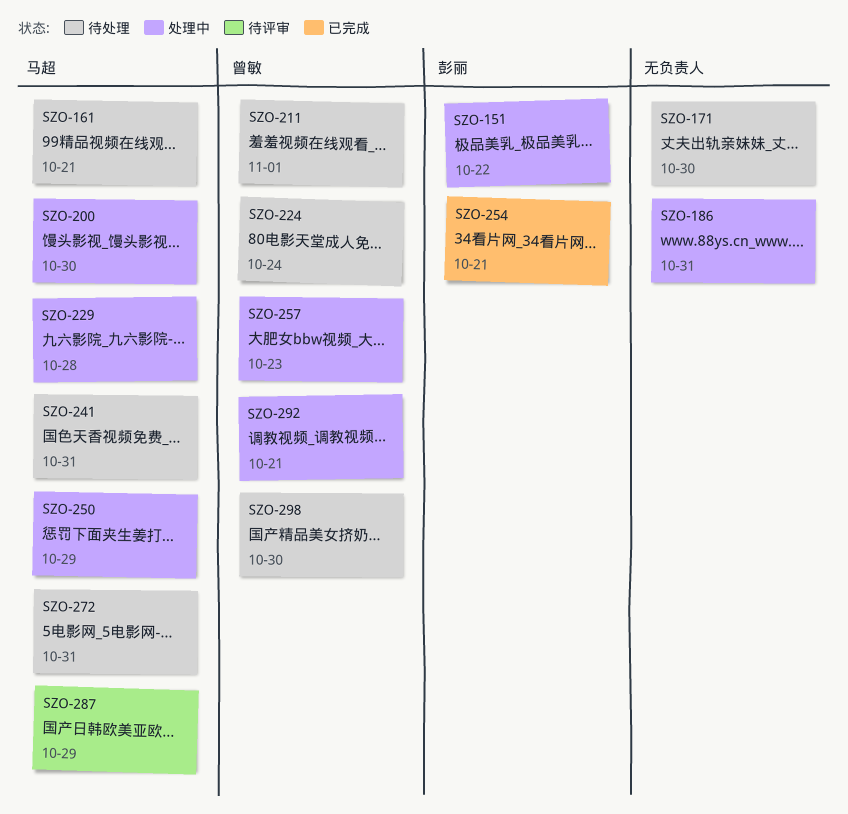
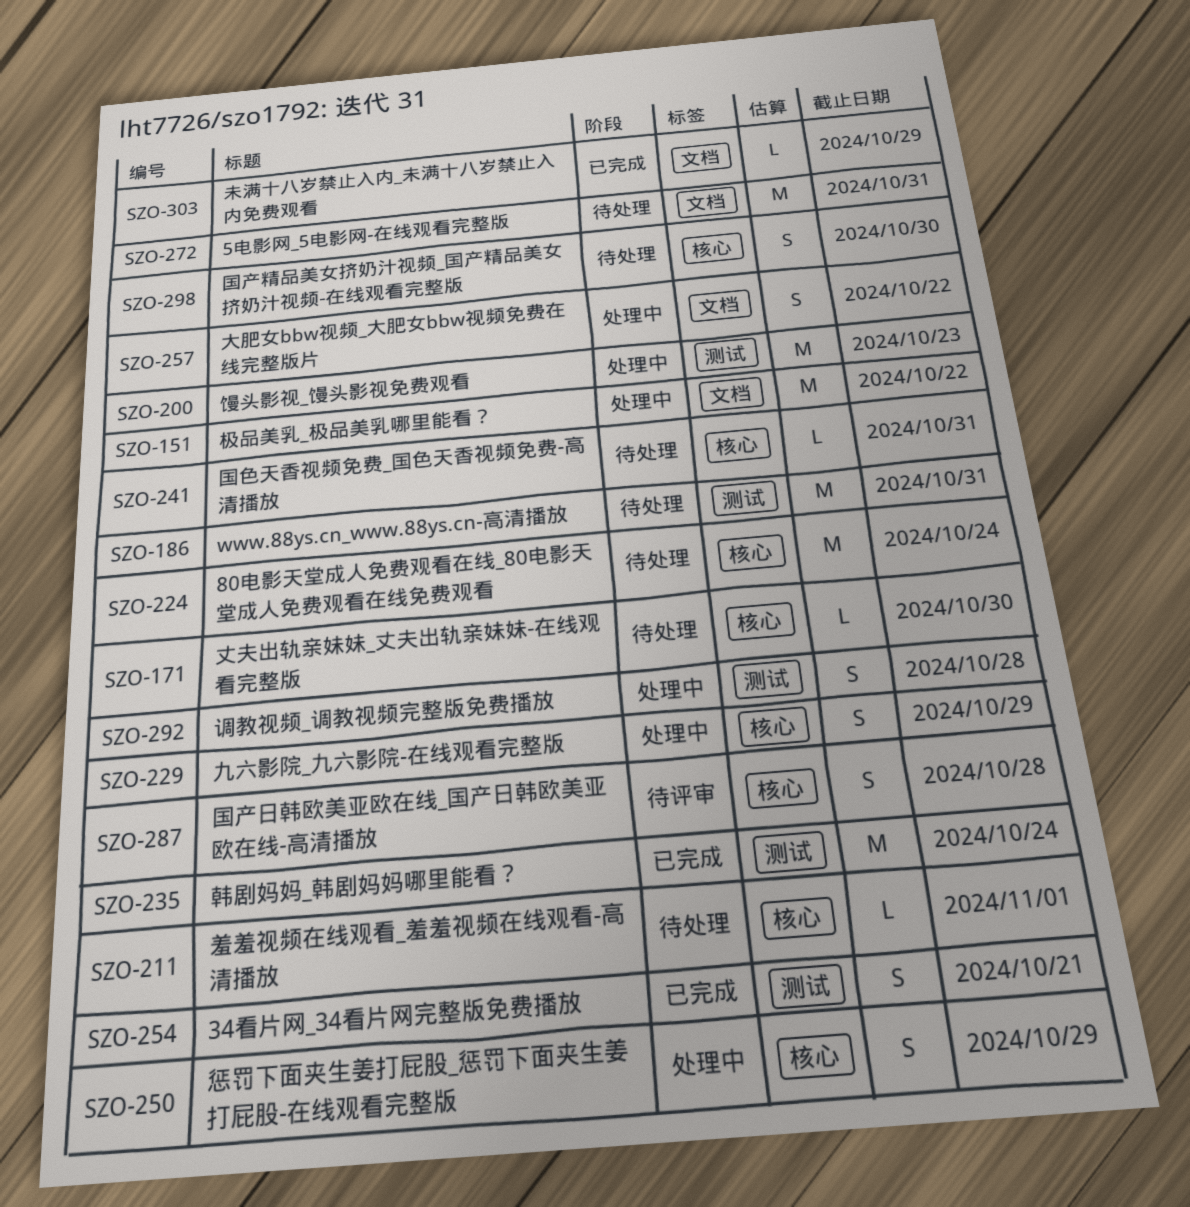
SZO-161: present -> none
SZO-186, status: 处理中 -> 待处理
SZO-200, due: Oct 30 -> Oct 23
SZO-229, due: Oct 28 -> Oct 29
SZO-235: none -> present
SZO-257, due: Oct 23 -> Oct 22
SZO-287, due: Oct 29 -> Oct 28
SZO-292, due: Oct 21 -> Oct 28
SZO-303: none -> present

